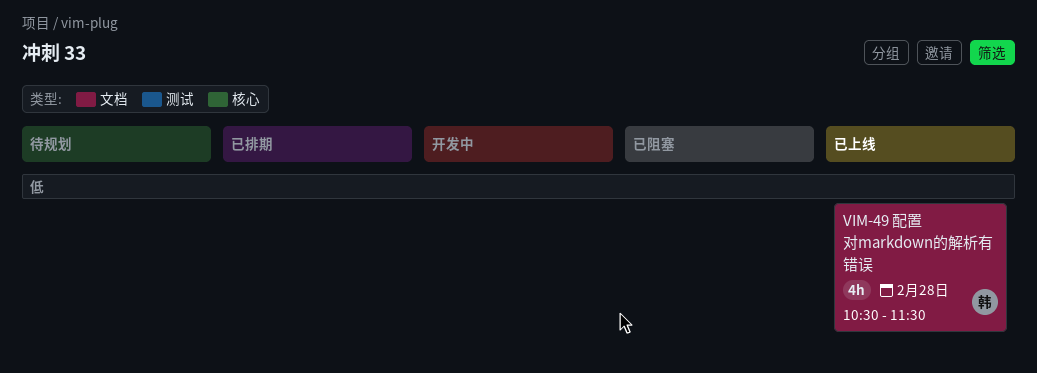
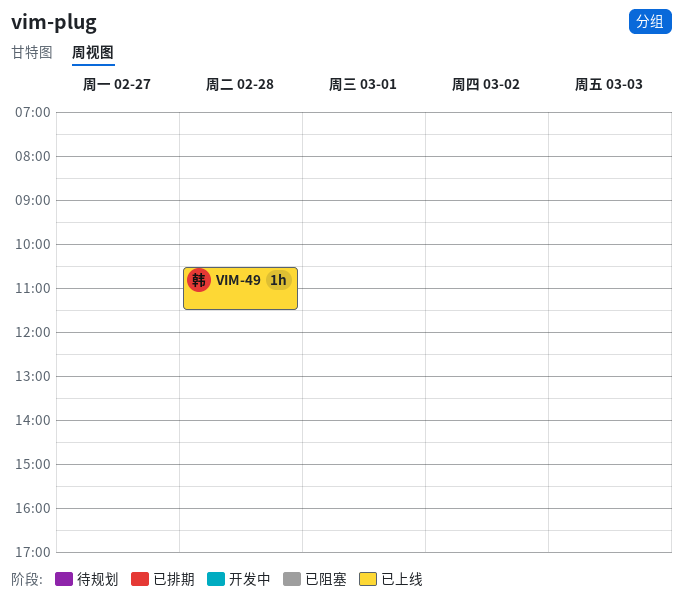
VIM-49, estimate: 4h -> 1h

